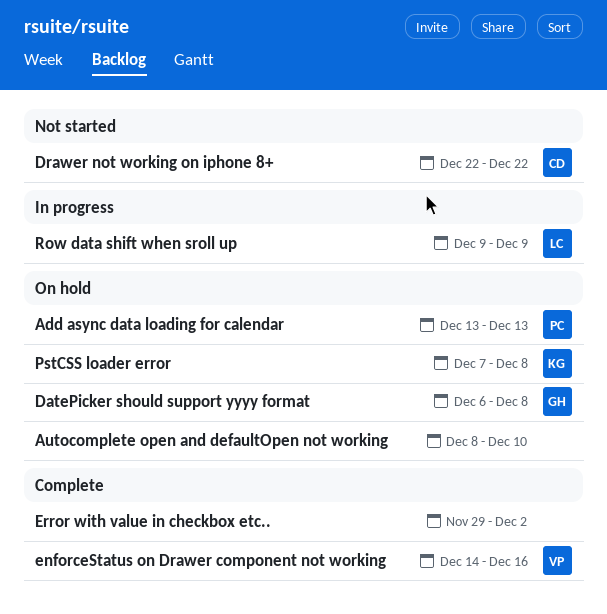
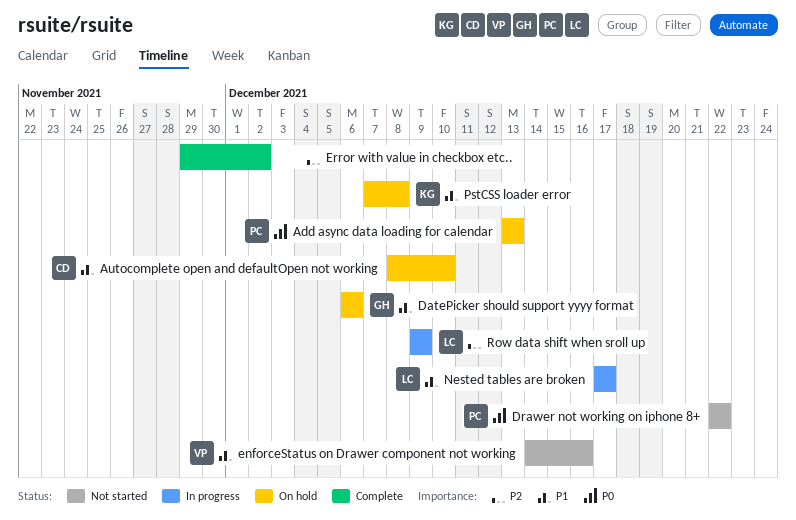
Autocomplete open and defaultOpen not working, owner: none -> CD
DatePicker should support yyyy format, due: Dec 8 -> Dec 6
Drawer not working on iphone 8+, owner: CD -> PC
enforceStatus on Drawer component not working, status: Complete -> Not started
Nested tables are broken: none -> present

